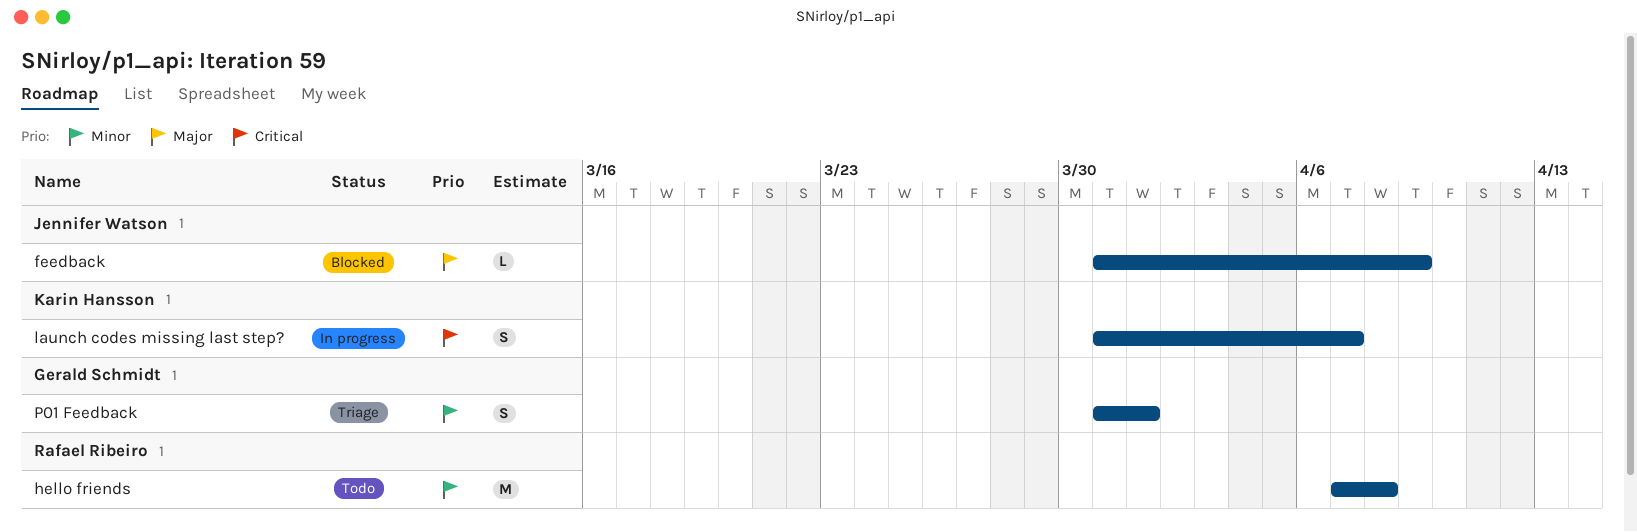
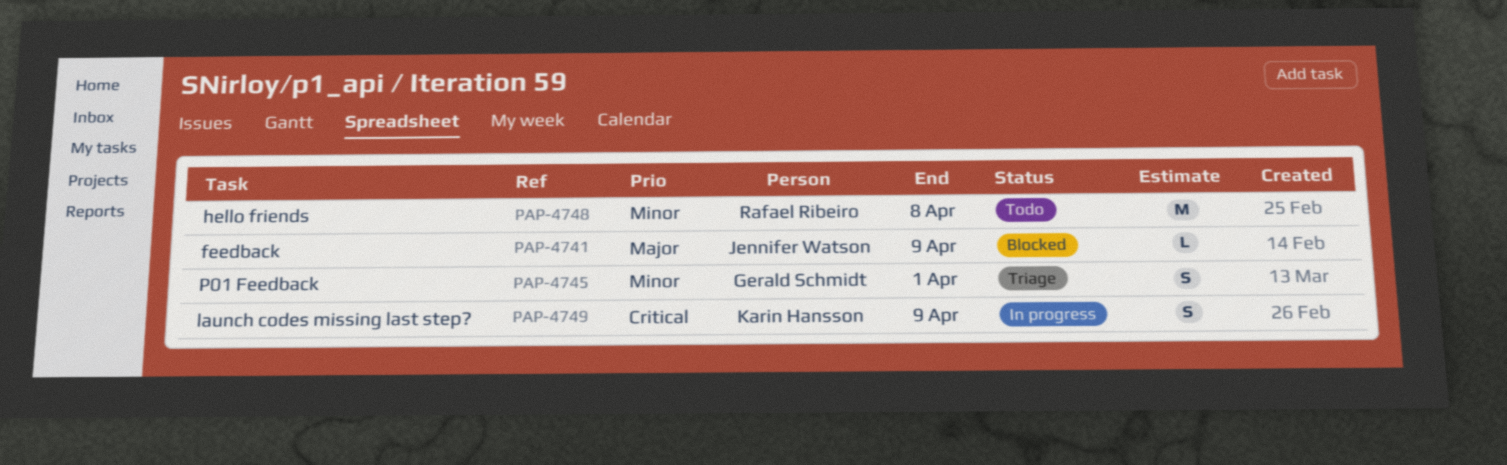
launch codes missing last step?, due: Apr 7 -> Apr 9

